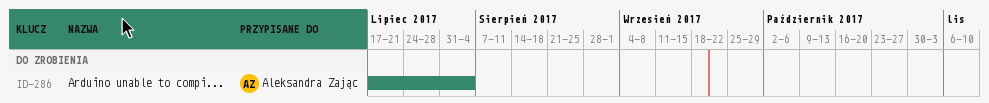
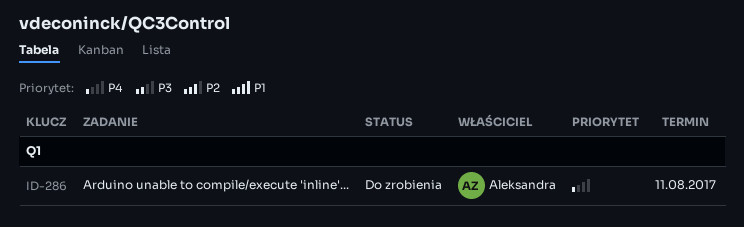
ID-286, due: Aug 4 -> Aug 11

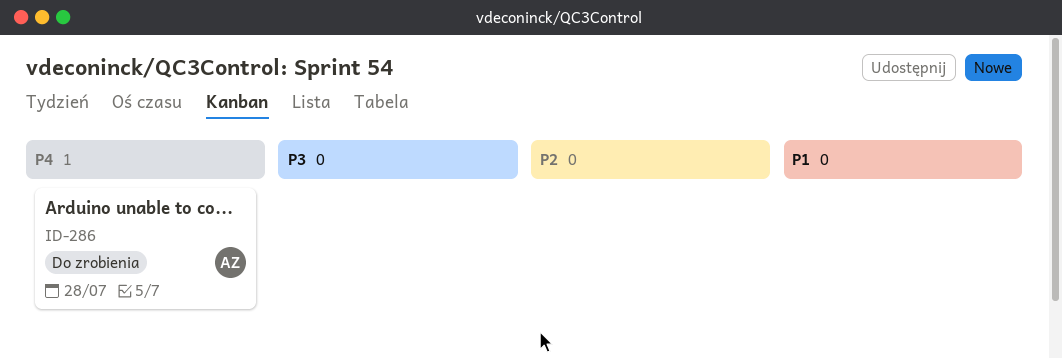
ID-286, due: Aug 11 -> Jul 28

